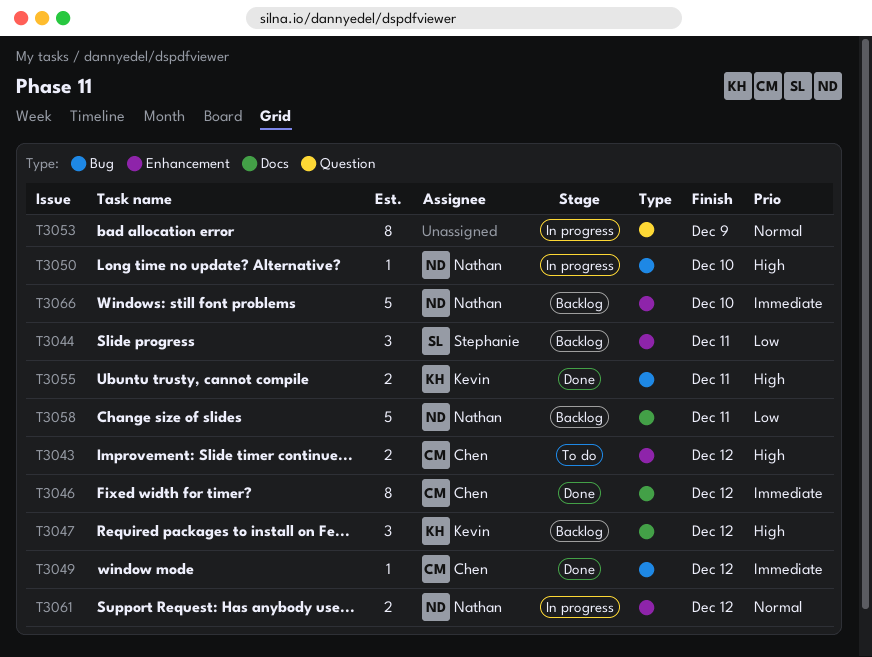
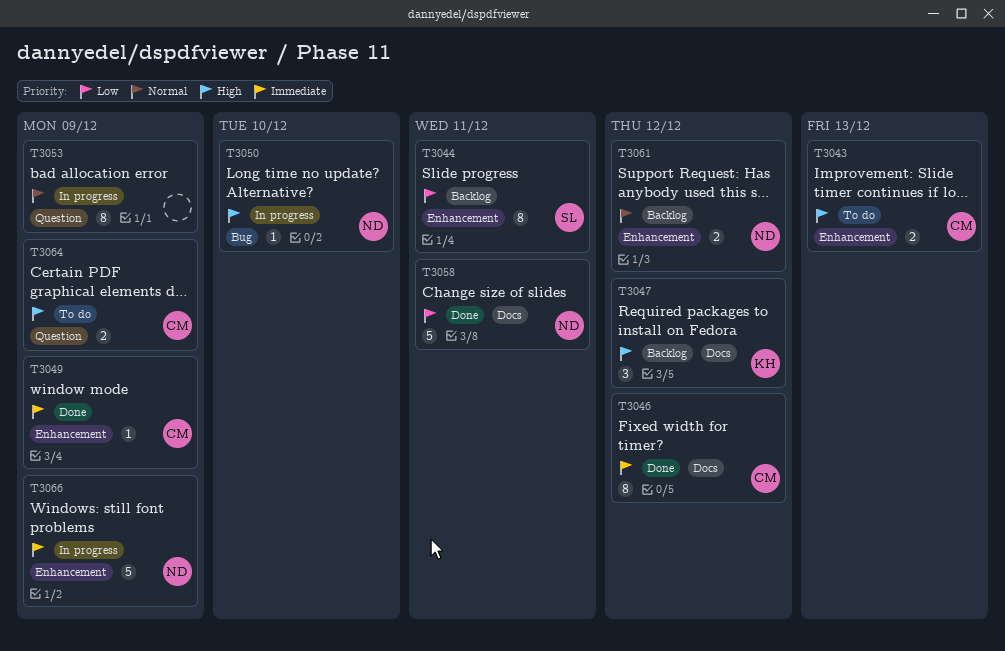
T3043, due: Dec 12 -> Dec 13
T3044, estimate: 3 -> 8
T3049, label: Bug -> Enhancement
T3049, due: Dec 12 -> Dec 9
T3055: present -> none
T3058, status: Backlog -> Done
T3061, status: In progress -> Backlog
T3064: none -> present
T3066, status: Backlog -> In progress
T3066, due: Dec 10 -> Dec 9

